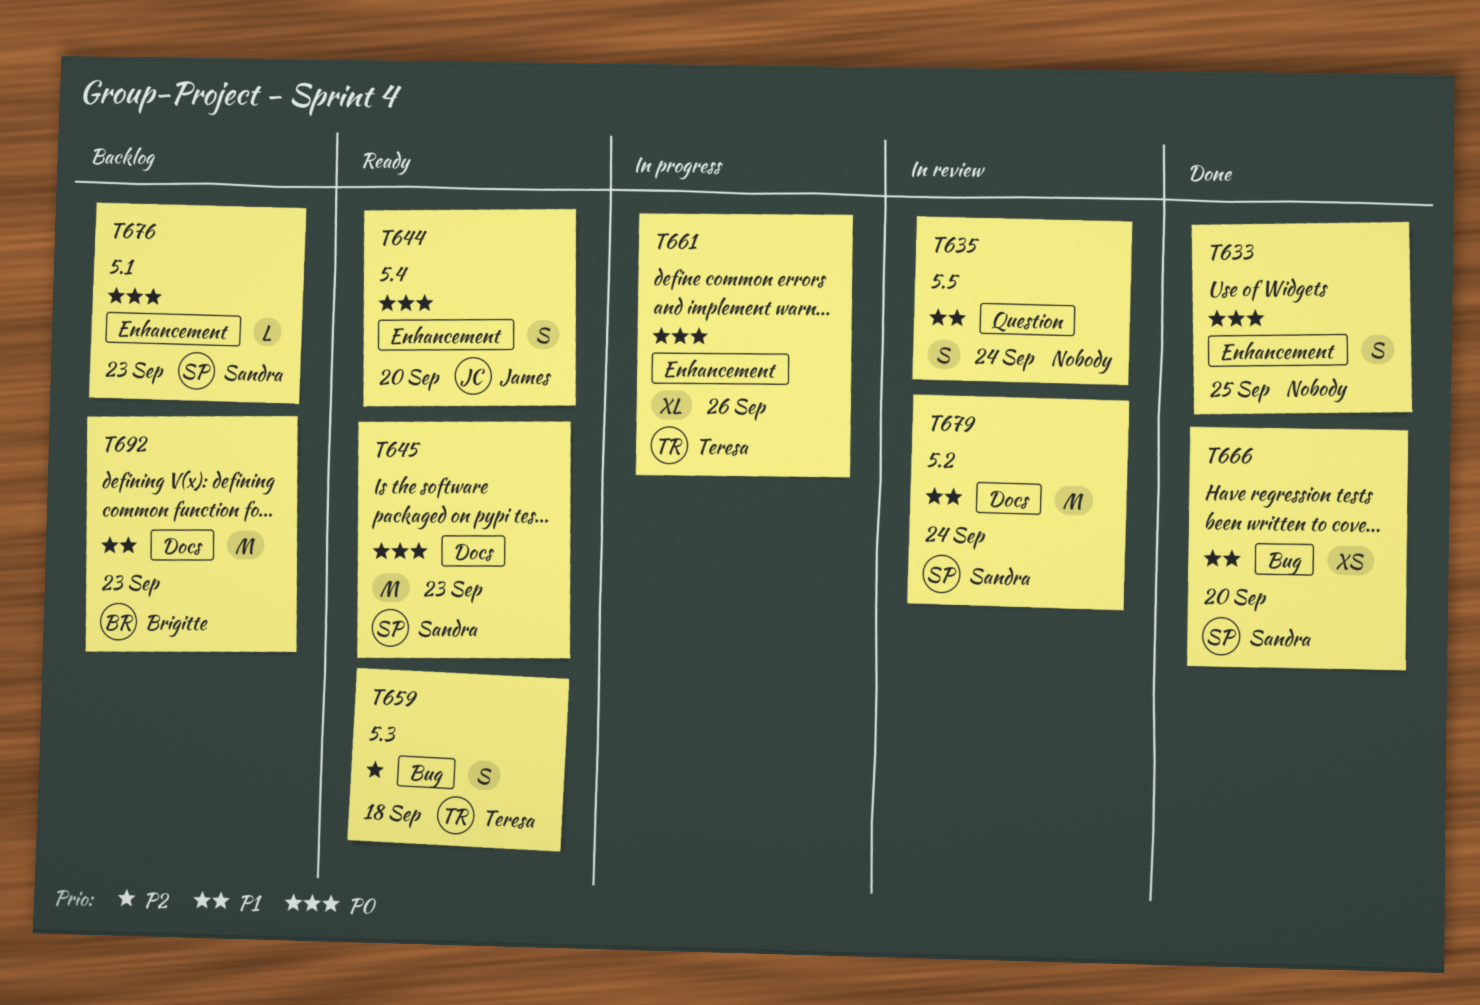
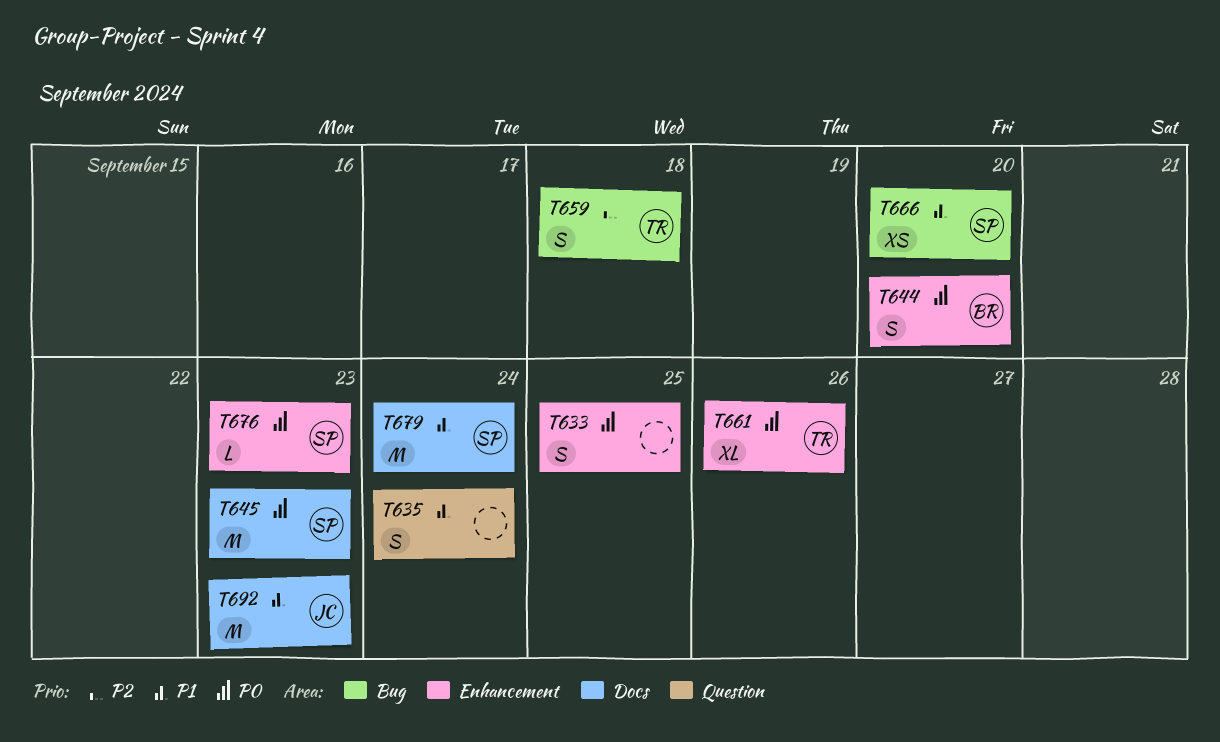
T644, owner: James -> Brigitte
T692, owner: Brigitte -> James

